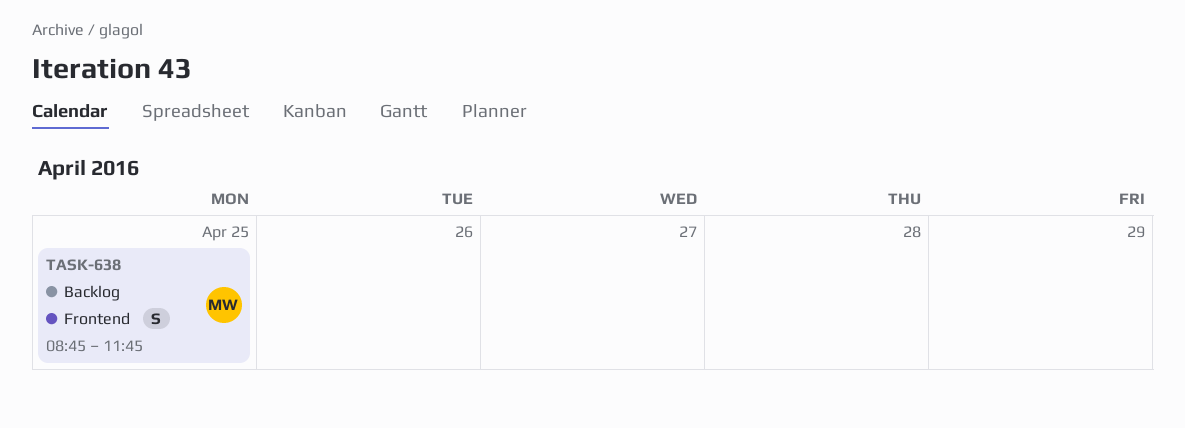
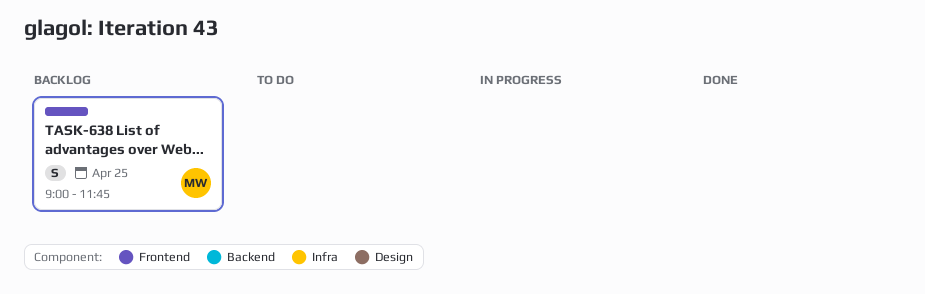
TASK-638, begins: 08:45 -> 09:00

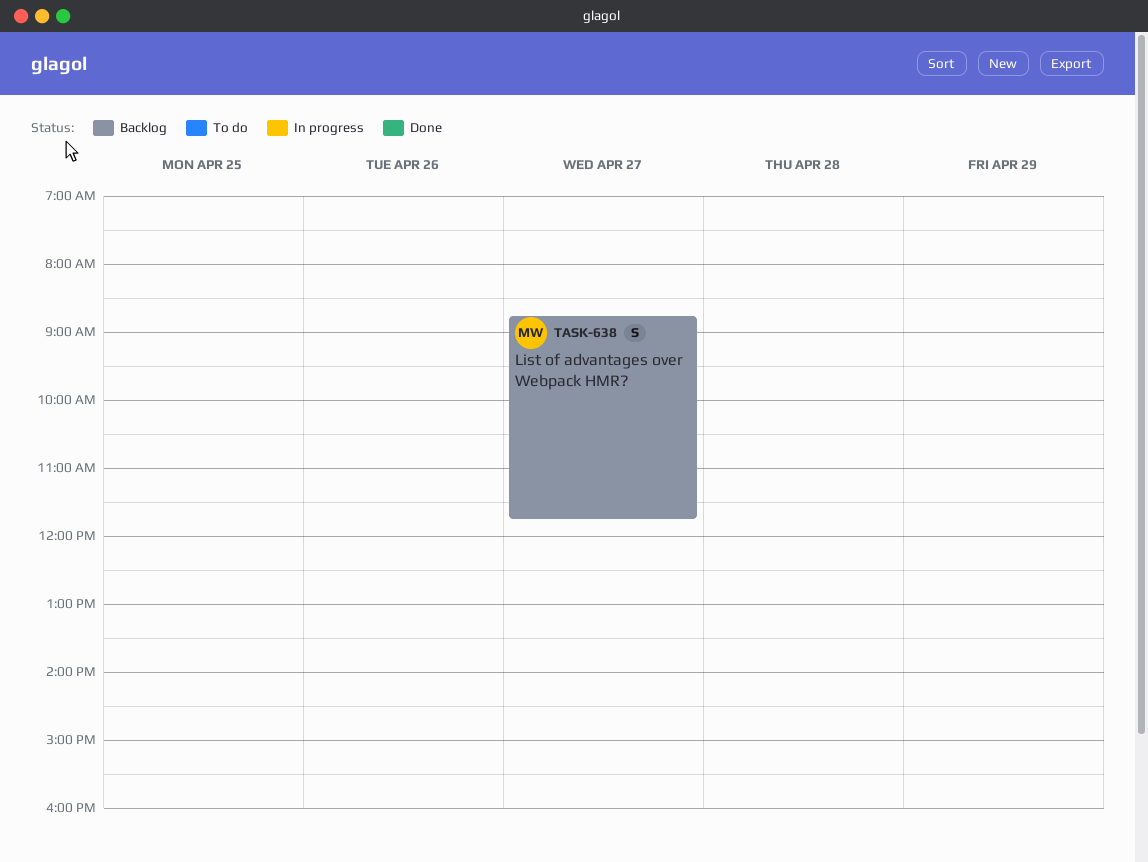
TASK-638, day: Apr 25 -> Apr 27
TASK-638, begins: 09:00 -> 08:45

